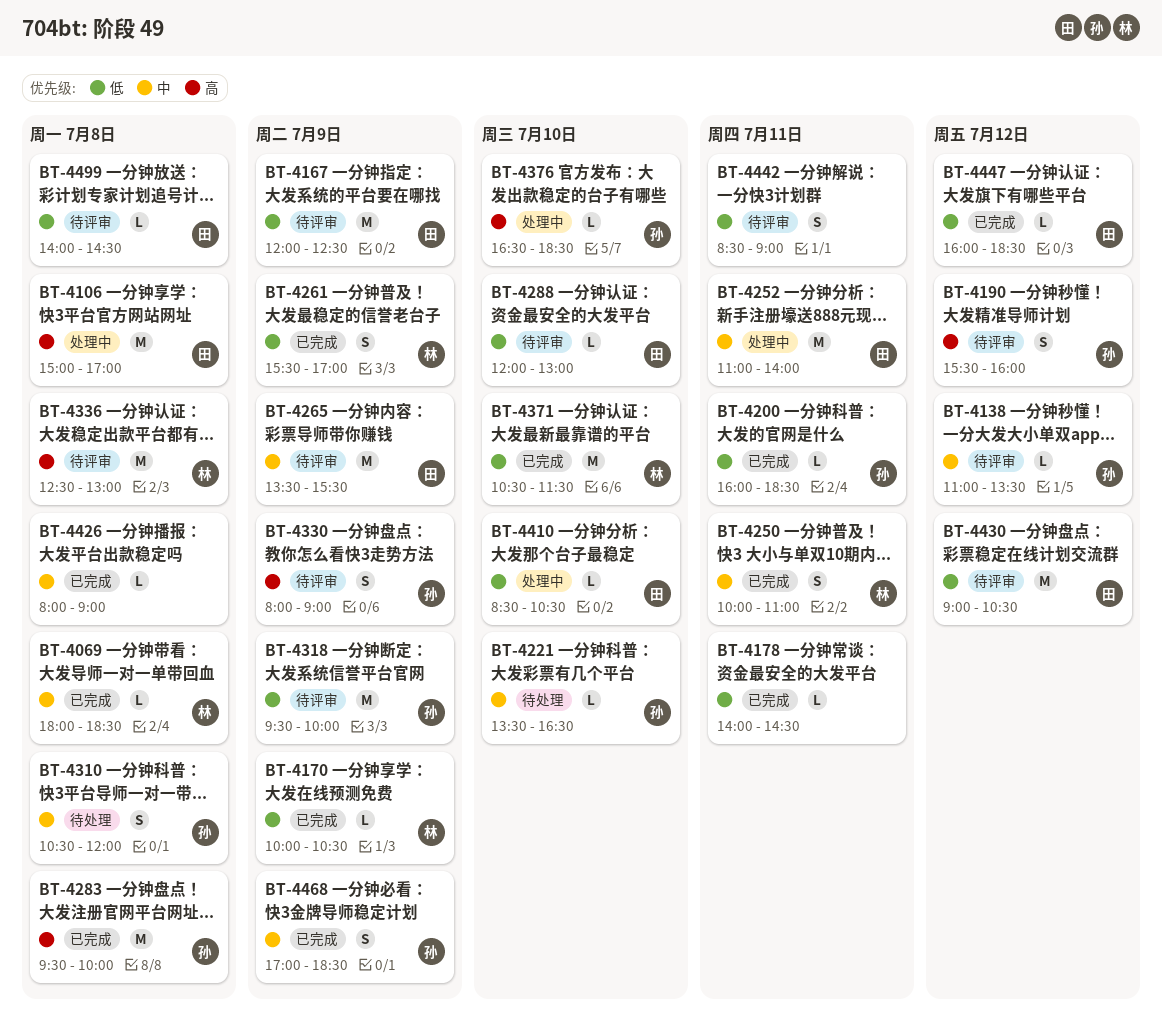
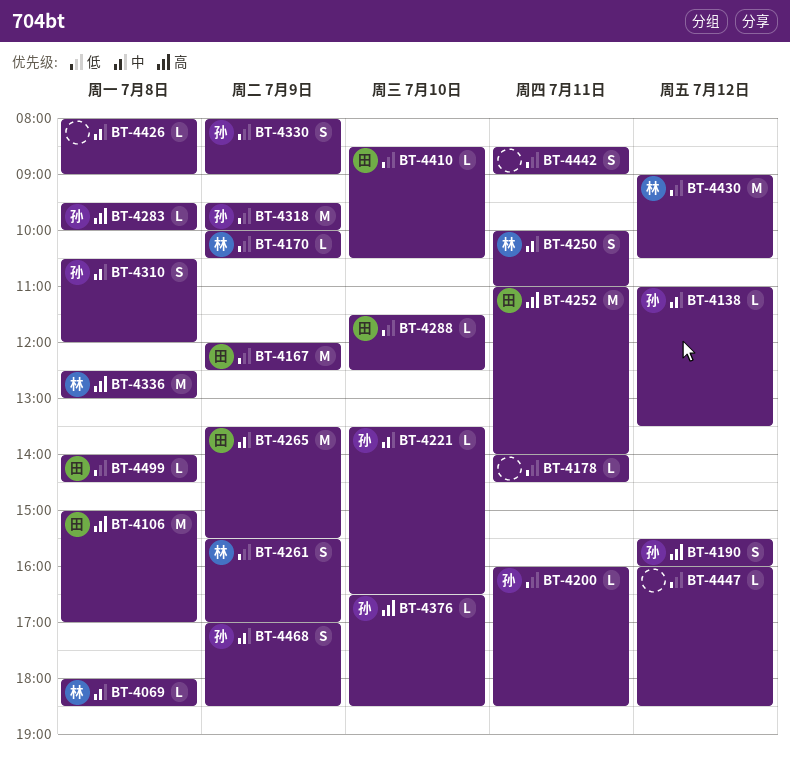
BT-4252, priority: 中 -> 高
BT-4283, estimate: M -> L
BT-4288, begins: 12:00 -> 11:30
BT-4288, ends: 13:00 -> 12:30
BT-4330, priority: 高 -> 低
BT-4371: present -> none
BT-4430, owner: 田 -> 林
BT-4447, owner: 田 -> none

